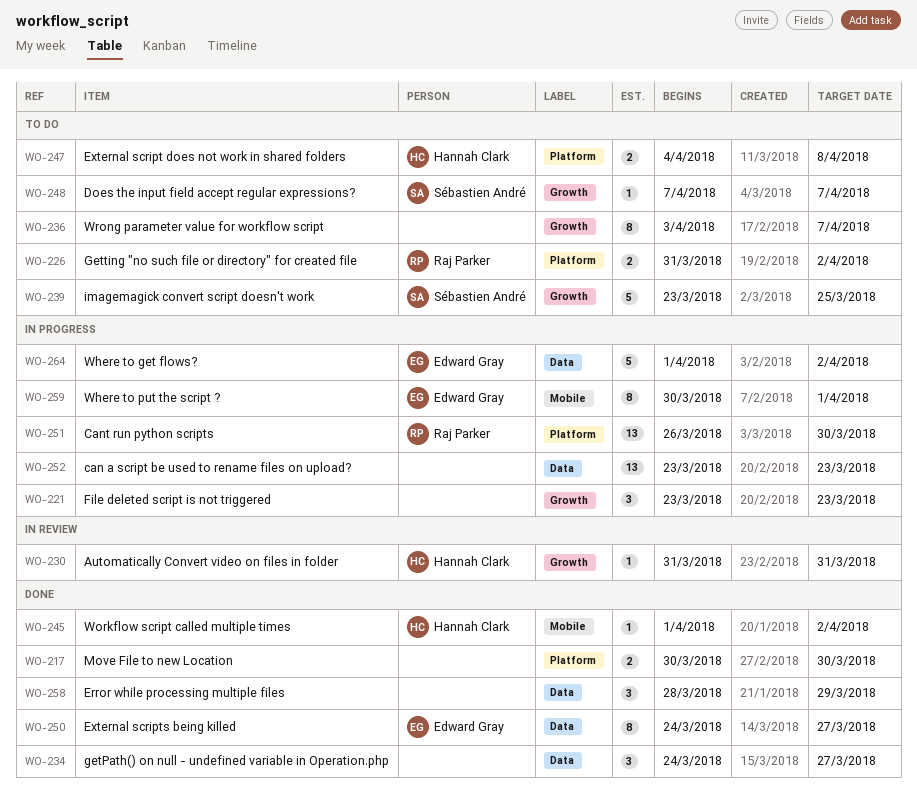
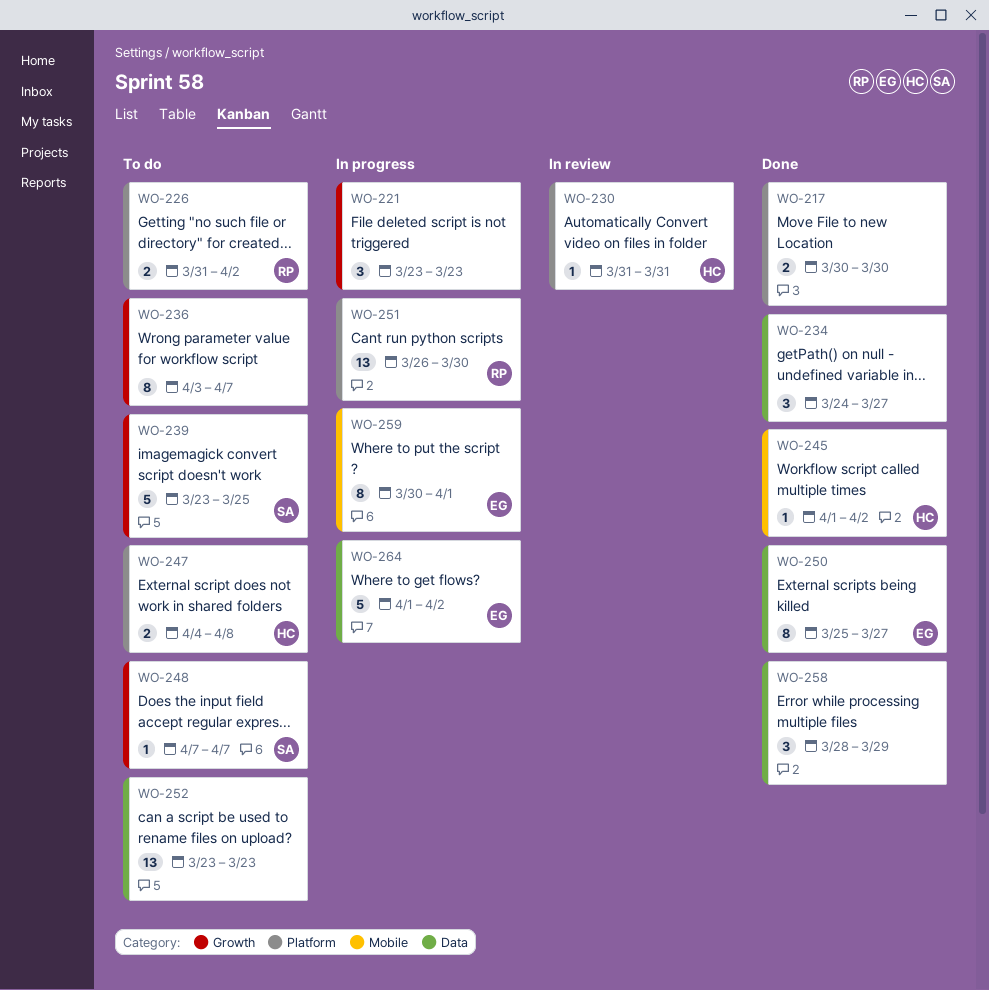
WO-230, label: Growth -> Platform
WO-250, start: Mar 24 -> Mar 25
WO-252, status: In progress -> To do

